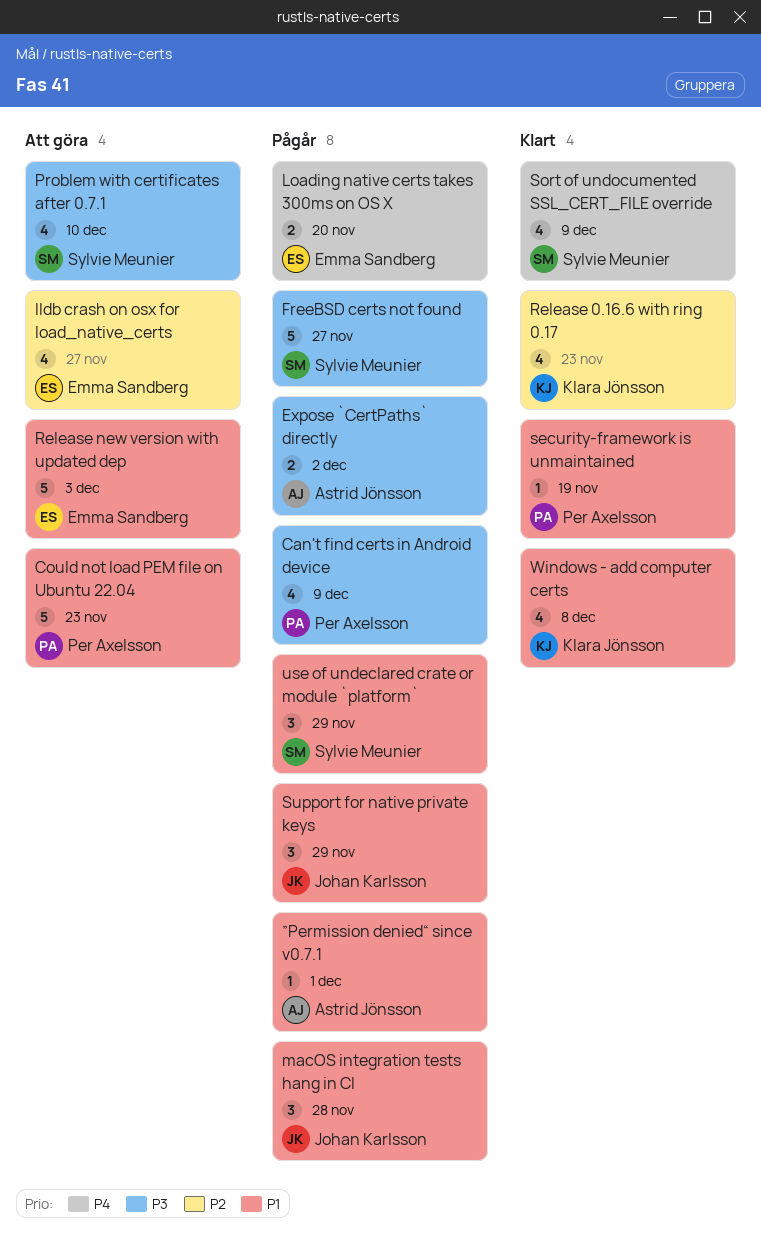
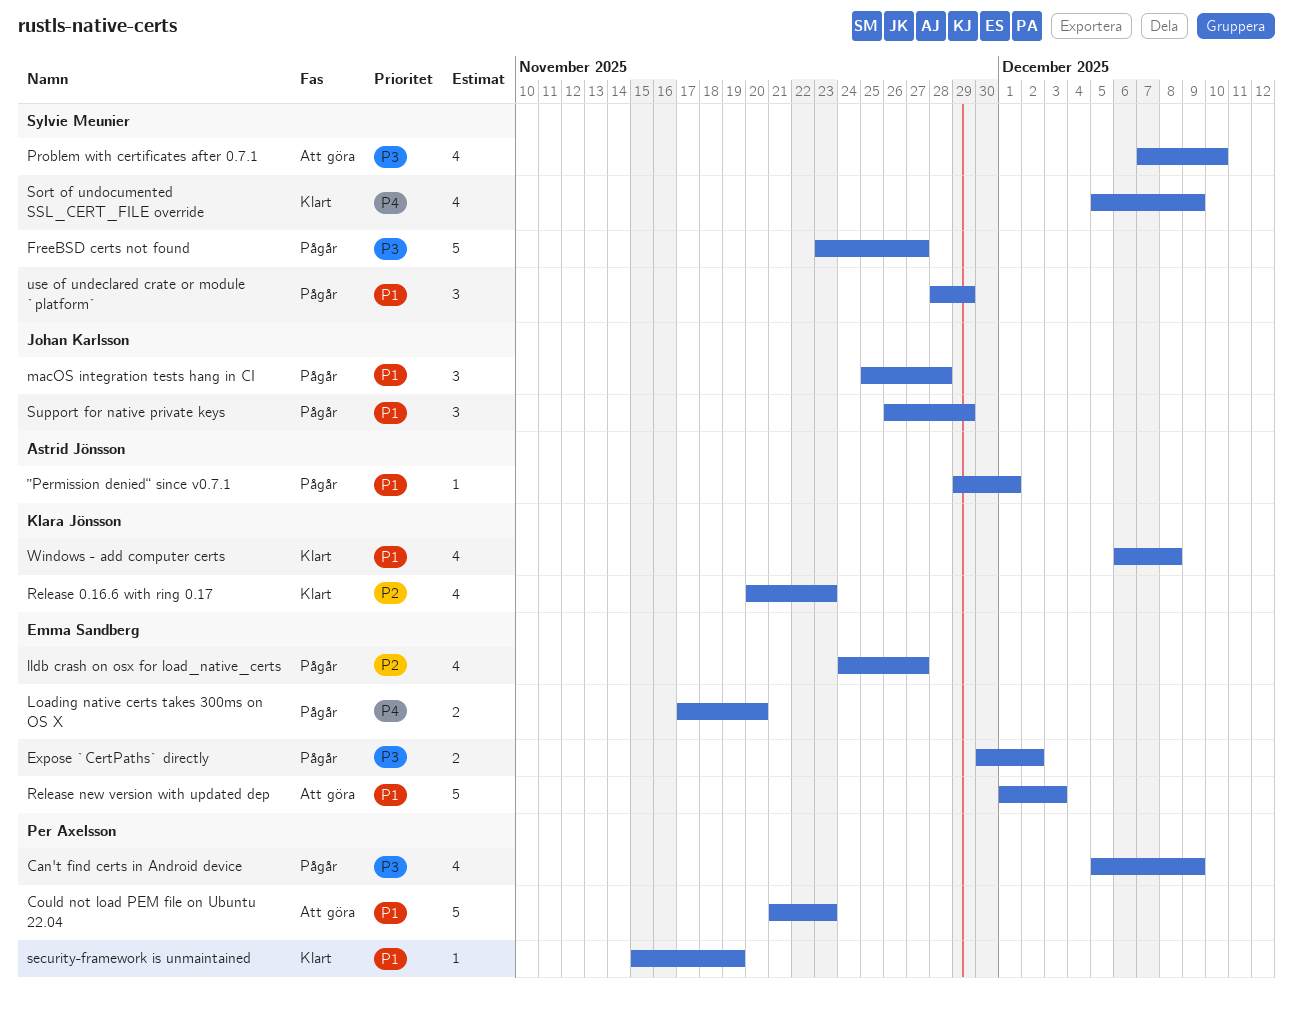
Expose `CertPaths` directly, owner: Astrid Jönsson -> Emma Sandberg
lldb crash on osx for load_native_certs, status: Att göra -> Pågår

